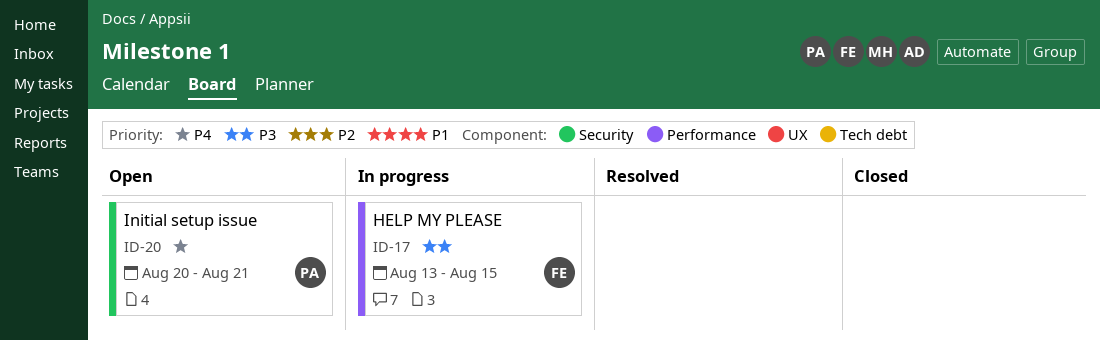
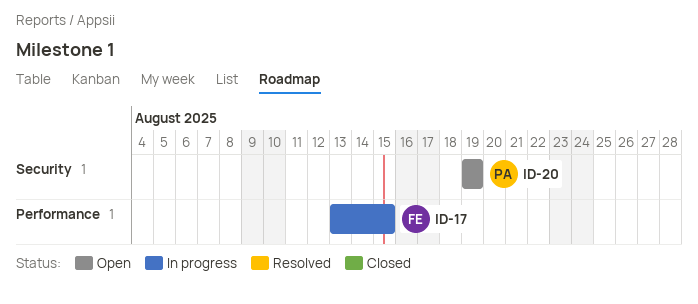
ID-20, start: Aug 20 -> Aug 19
ID-20, due: Aug 21 -> Aug 19

